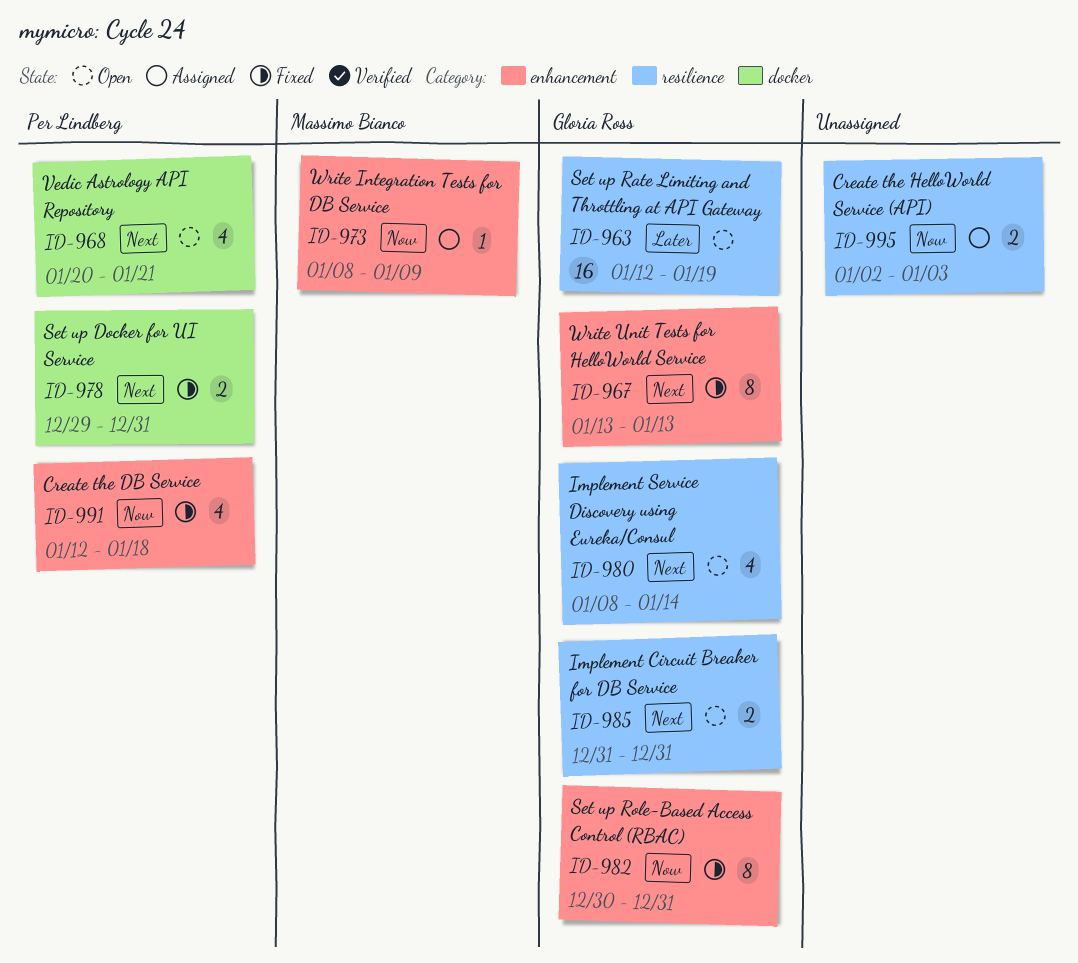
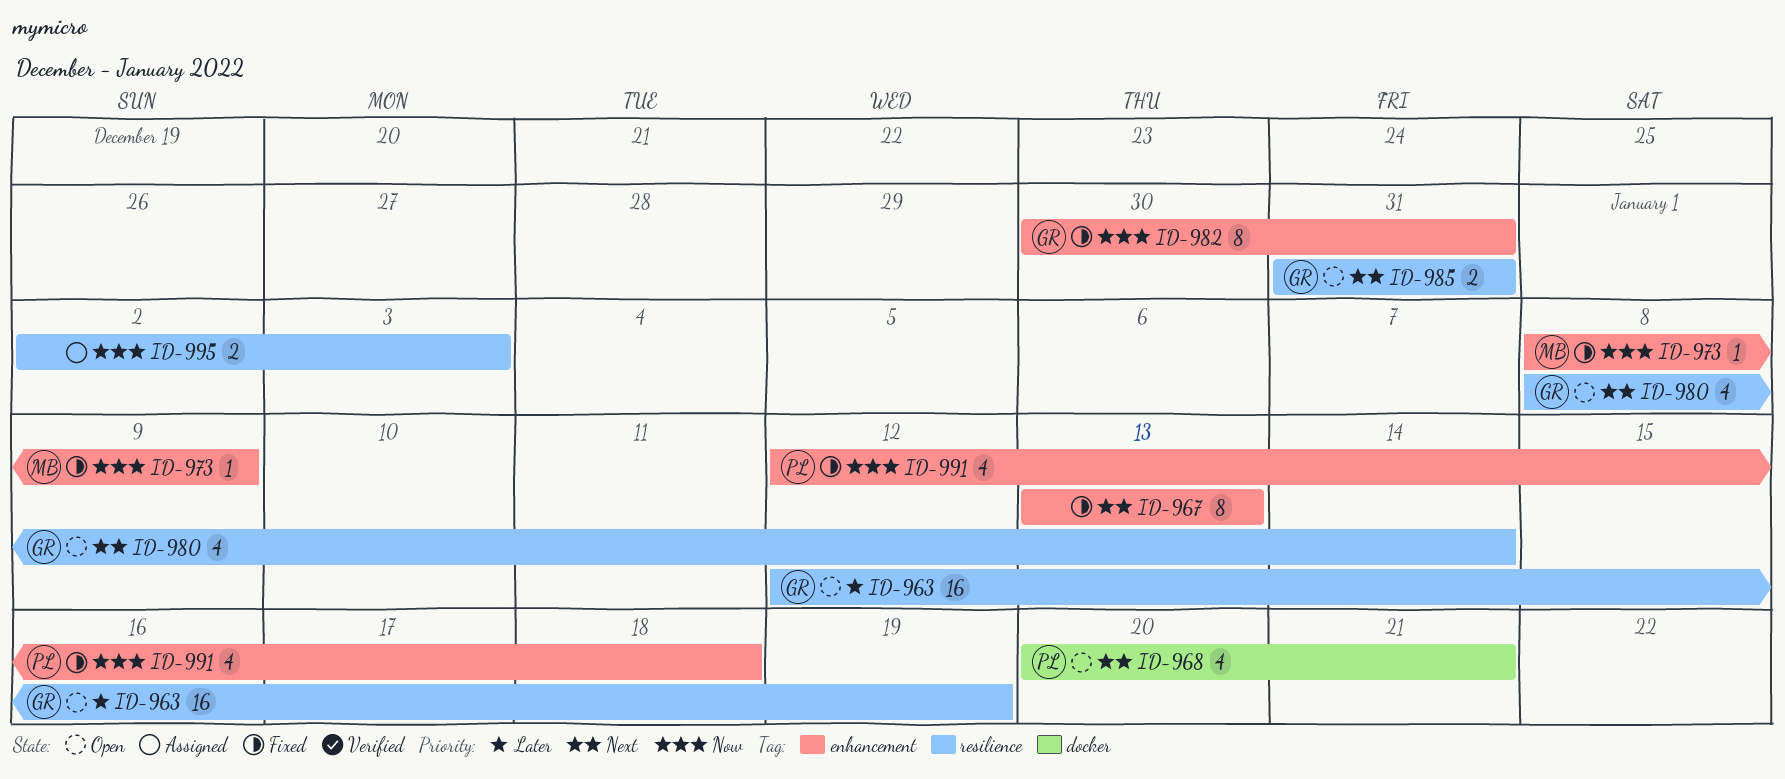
ID-967, owner: Gloria Ross -> none
ID-973, status: Assigned -> Fixed
ID-978: present -> none

